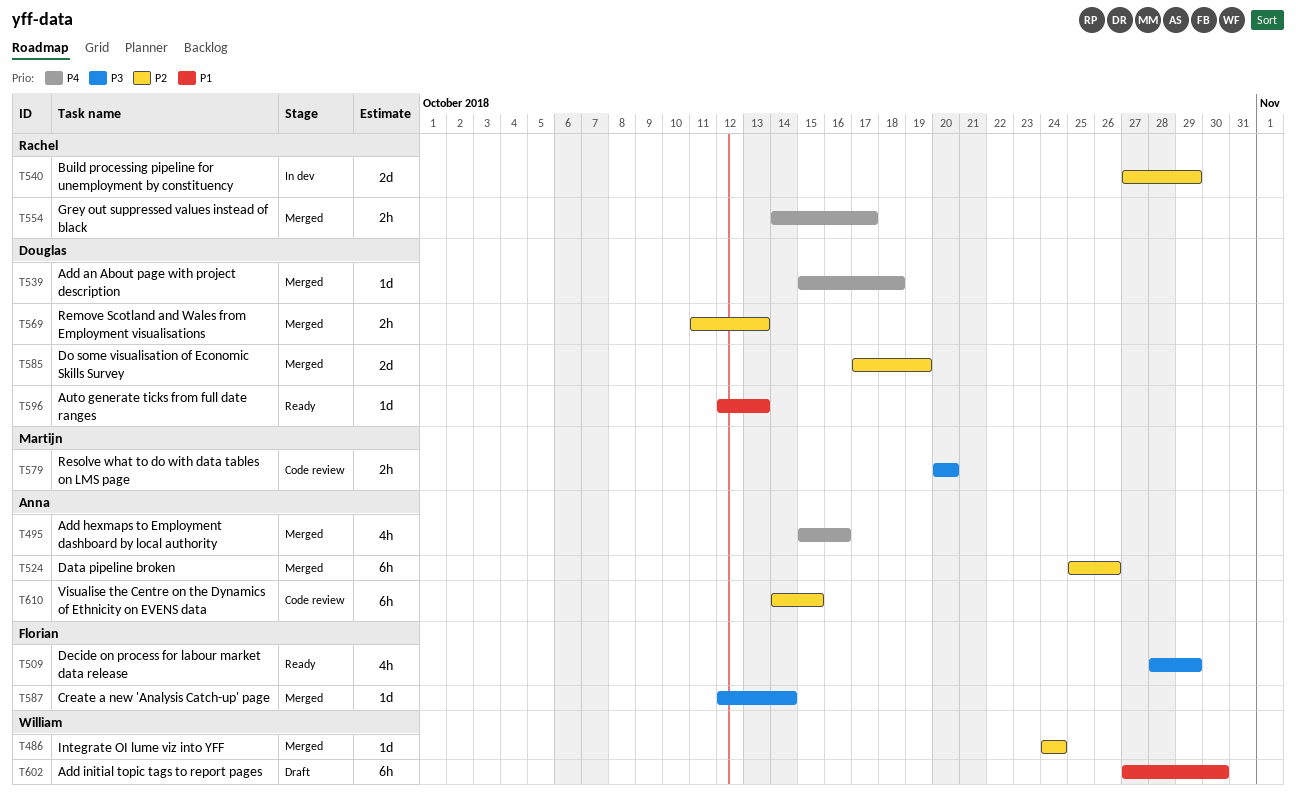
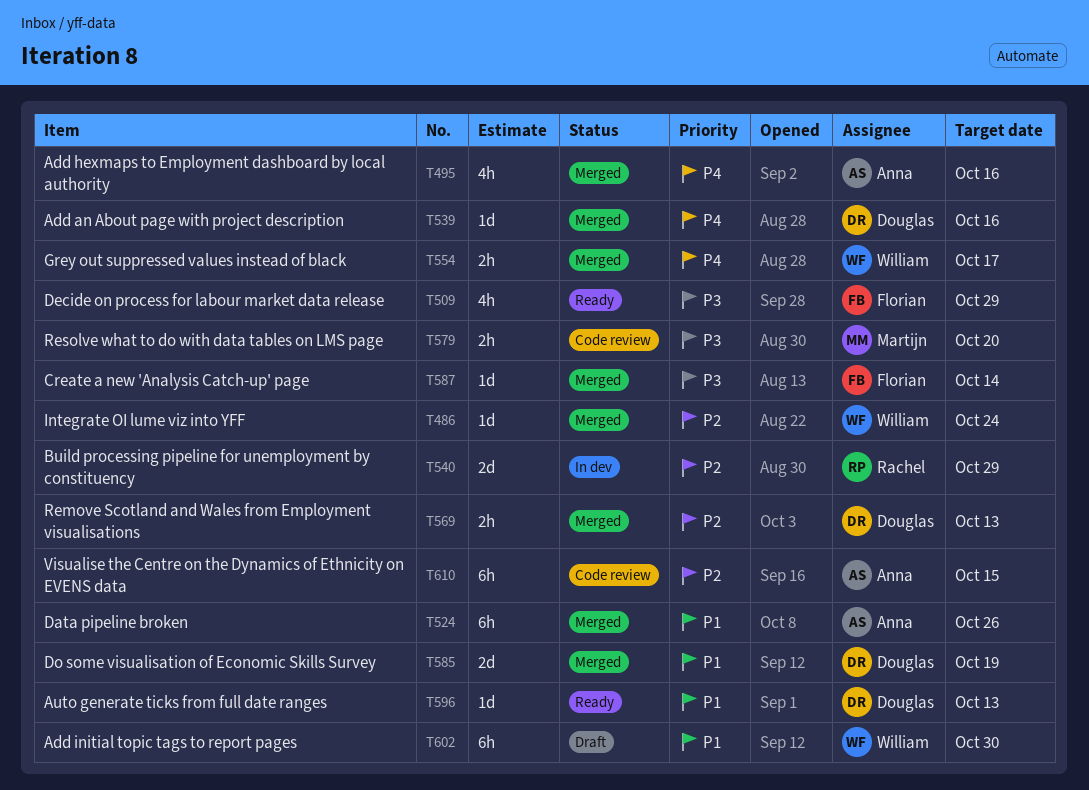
T524, priority: P2 -> P1
T539, due: Oct 18 -> Oct 16
T554, owner: Rachel -> William
T585, priority: P2 -> P1

